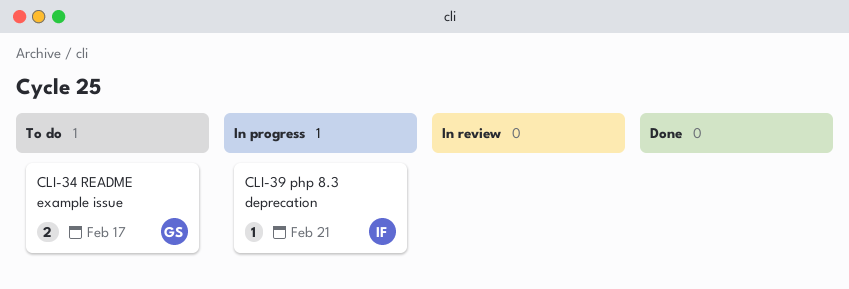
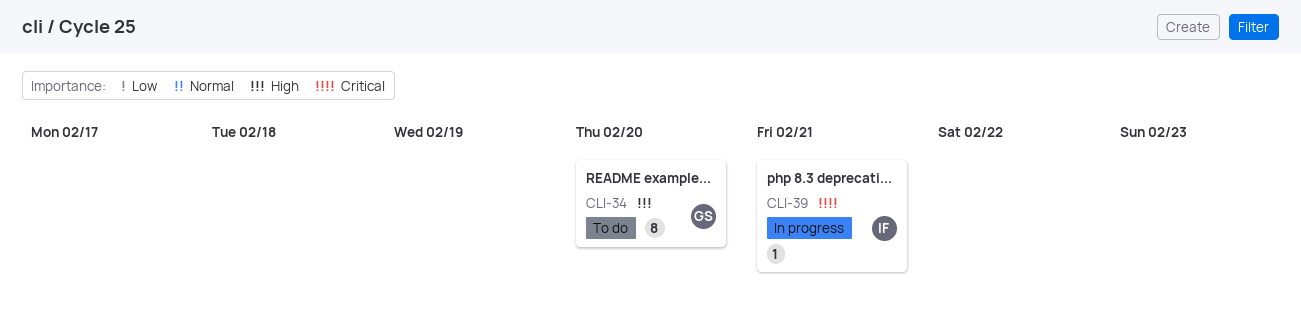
CLI-34, estimate: 2 -> 8
CLI-34, due: Feb 17 -> Feb 20

